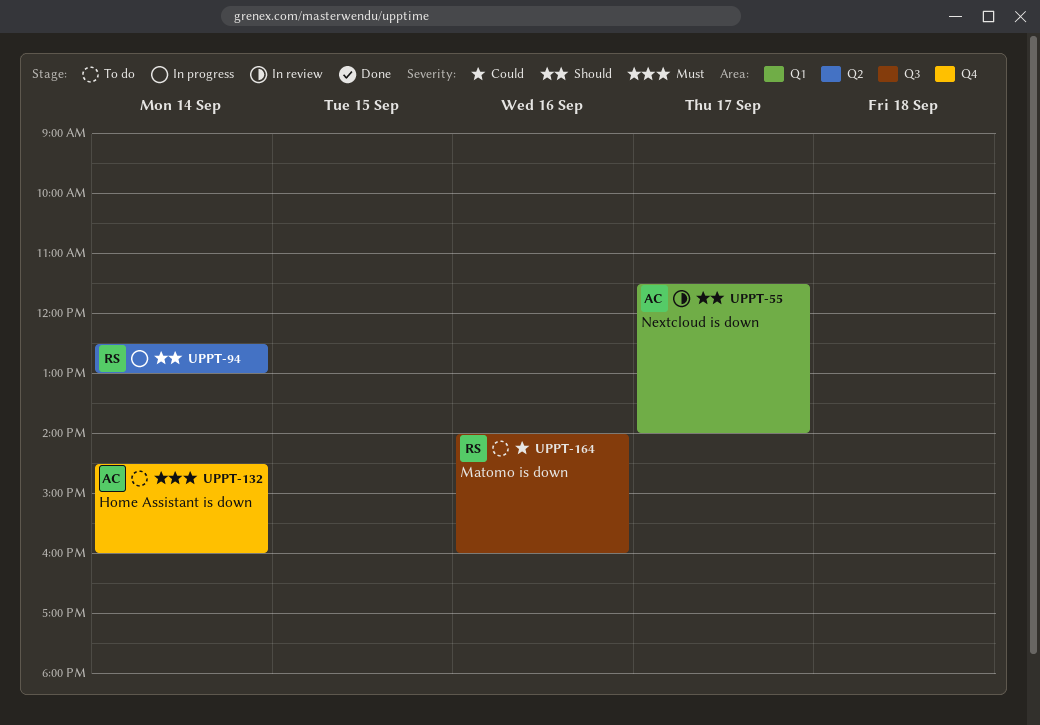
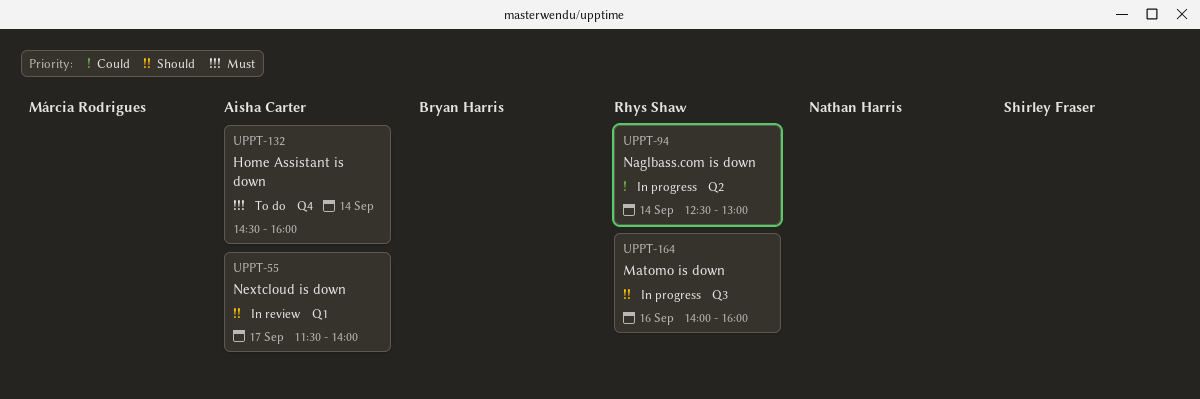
UPPT-94, priority: Should -> Could
UPPT-164, status: To do -> In progress
UPPT-164, priority: Could -> Should

